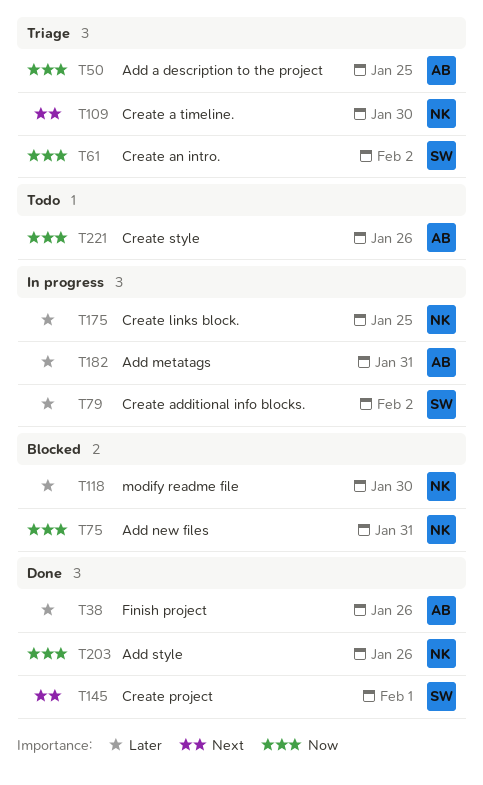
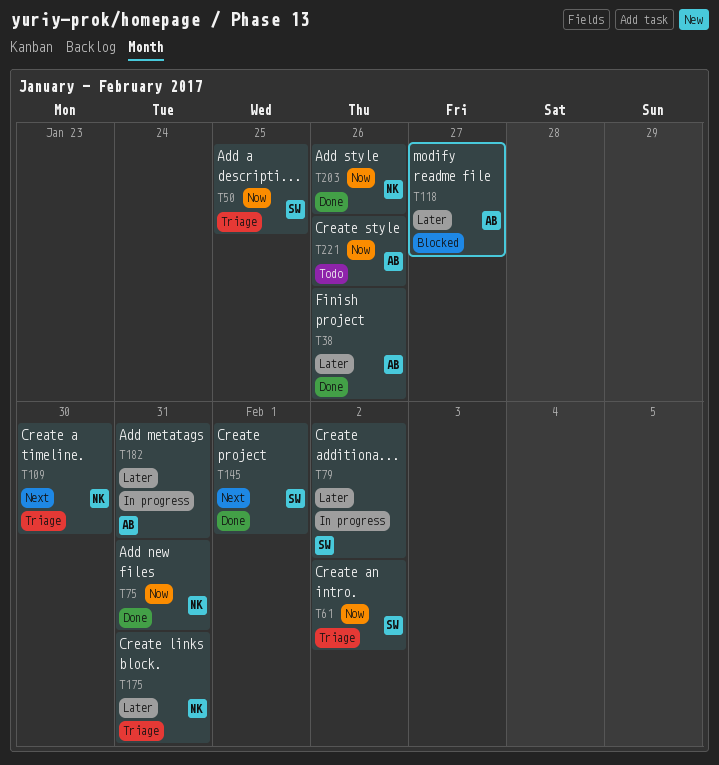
T50, owner: AB -> SW
T75, status: Blocked -> Done
T118, owner: NK -> AB
T118, due: Jan 30 -> Jan 27
T175, status: In progress -> Triage
T175, due: Jan 25 -> Jan 31

